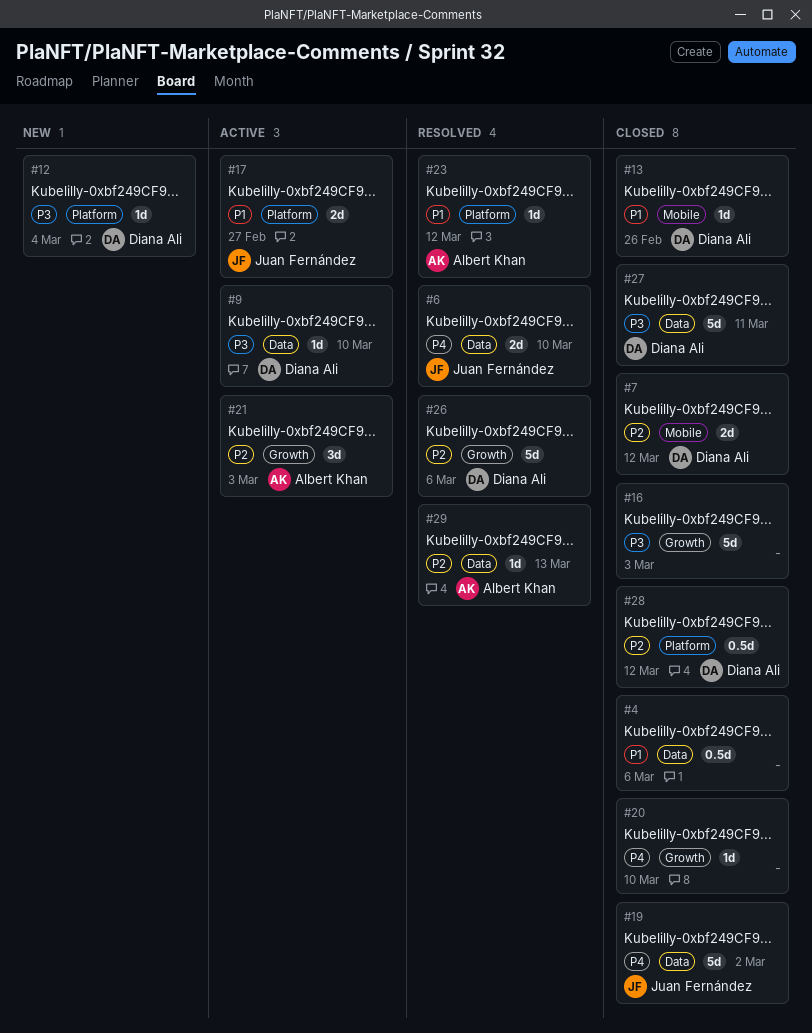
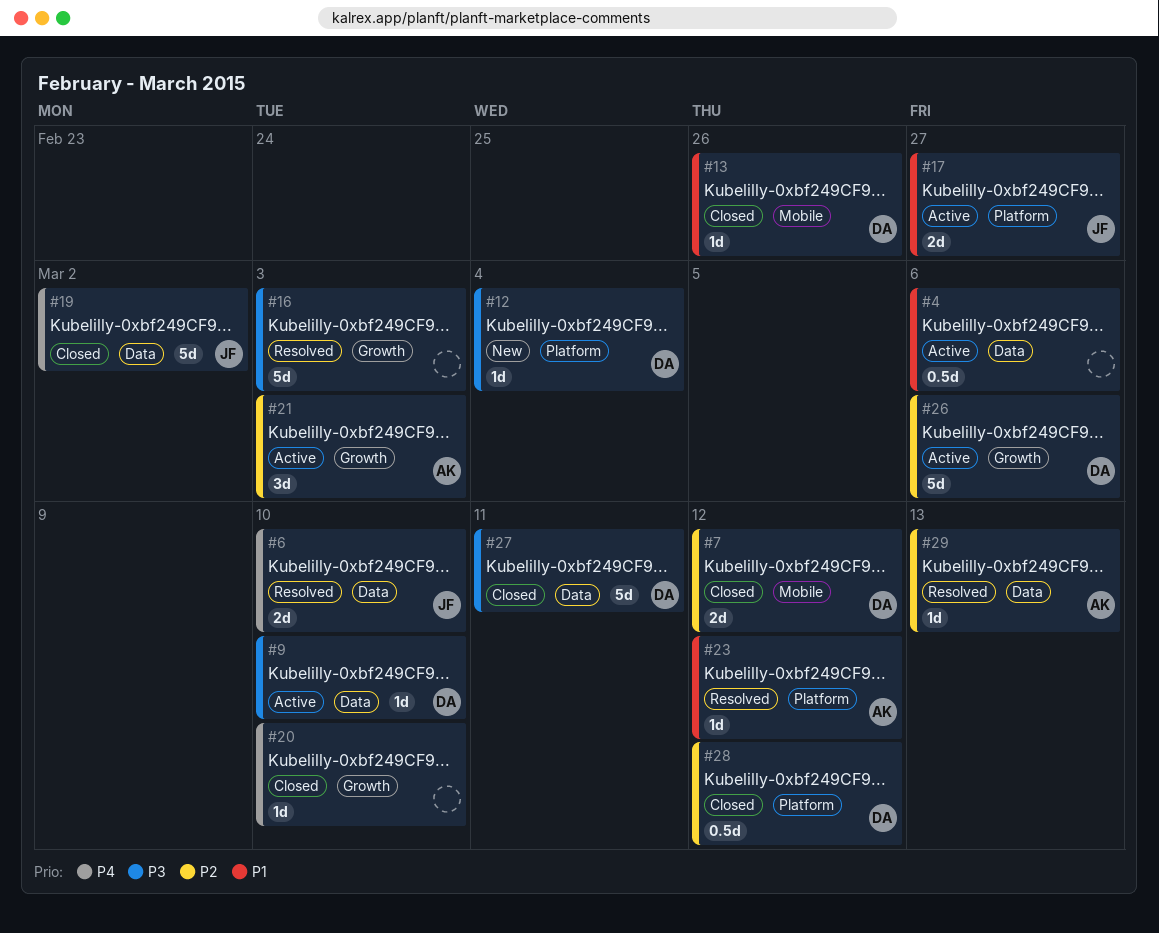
#4, status: Closed -> Active
#16, status: Closed -> Resolved
#26, status: Resolved -> Active

